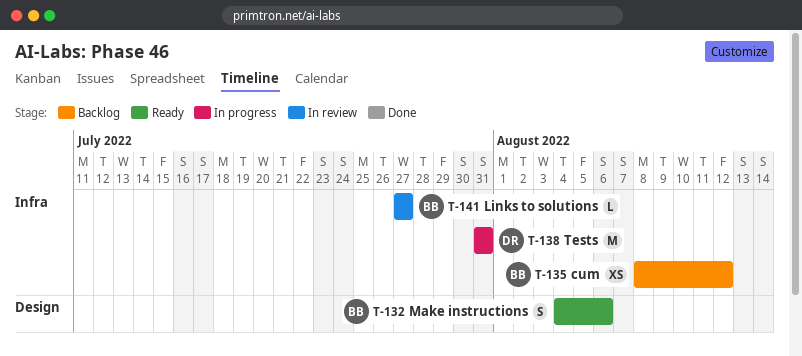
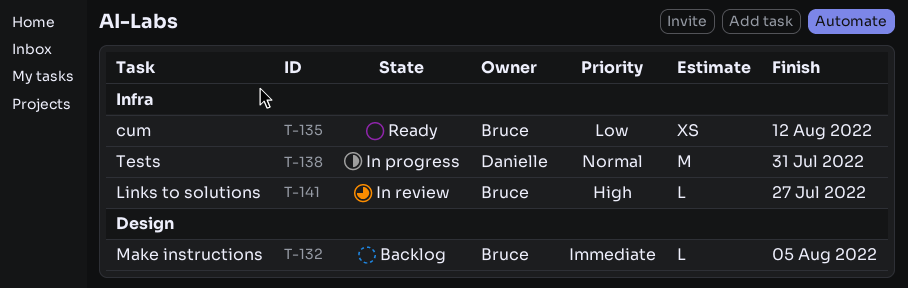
T-132, status: Ready -> Backlog
T-132, estimate: S -> L
T-132, due: Aug 6 -> Aug 5
T-135, status: Backlog -> Ready

